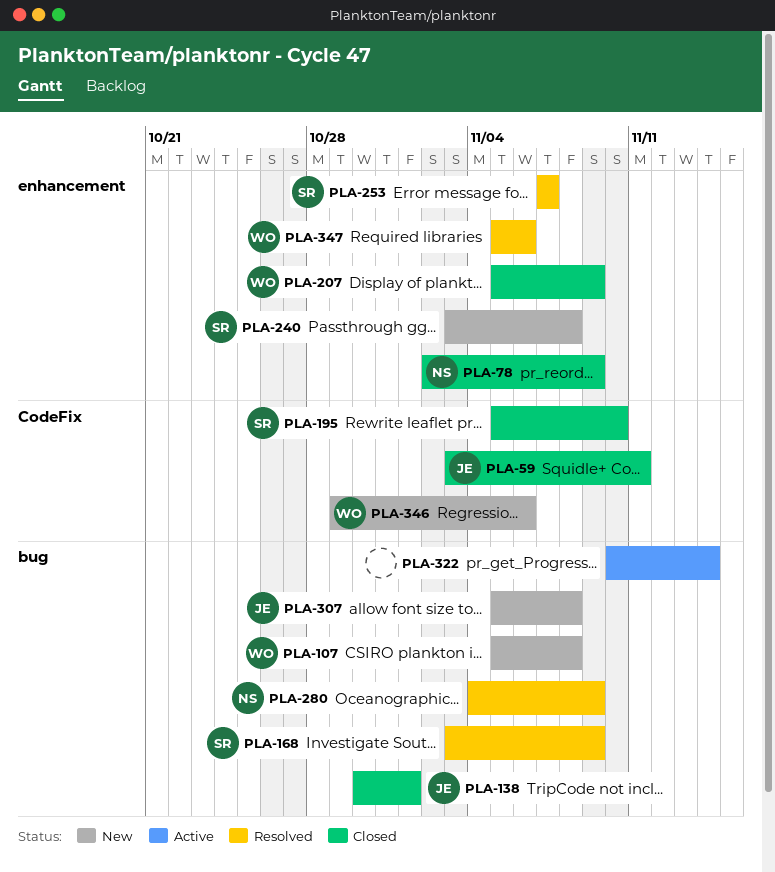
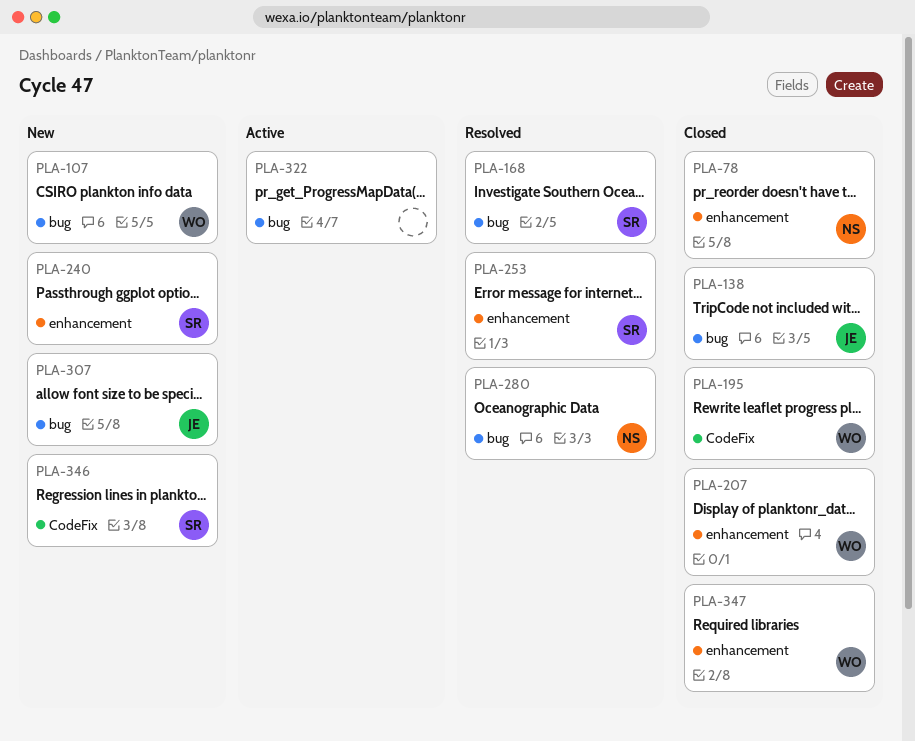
PLA-59: present -> none
PLA-195, owner: SR -> WO
PLA-346, owner: WO -> SR
PLA-347, status: Resolved -> Closed

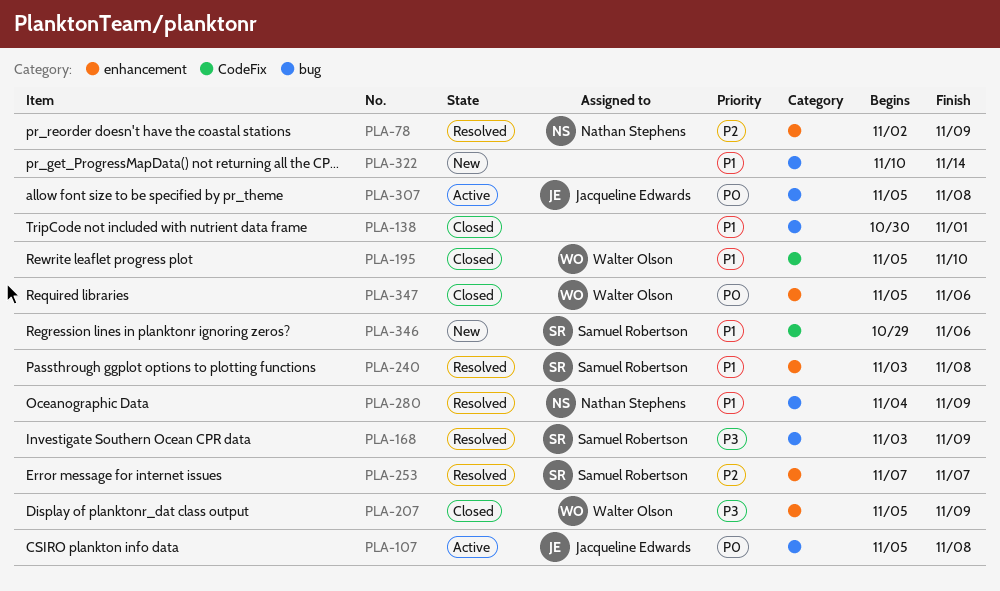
PLA-78, status: Closed -> Resolved
PLA-107, status: New -> Active
PLA-107, owner: Walter Olson -> Jacqueline Edwards
PLA-138, owner: Jacqueline Edwards -> none
PLA-240, status: New -> Resolved
PLA-307, status: New -> Active
PLA-322, status: Active -> New

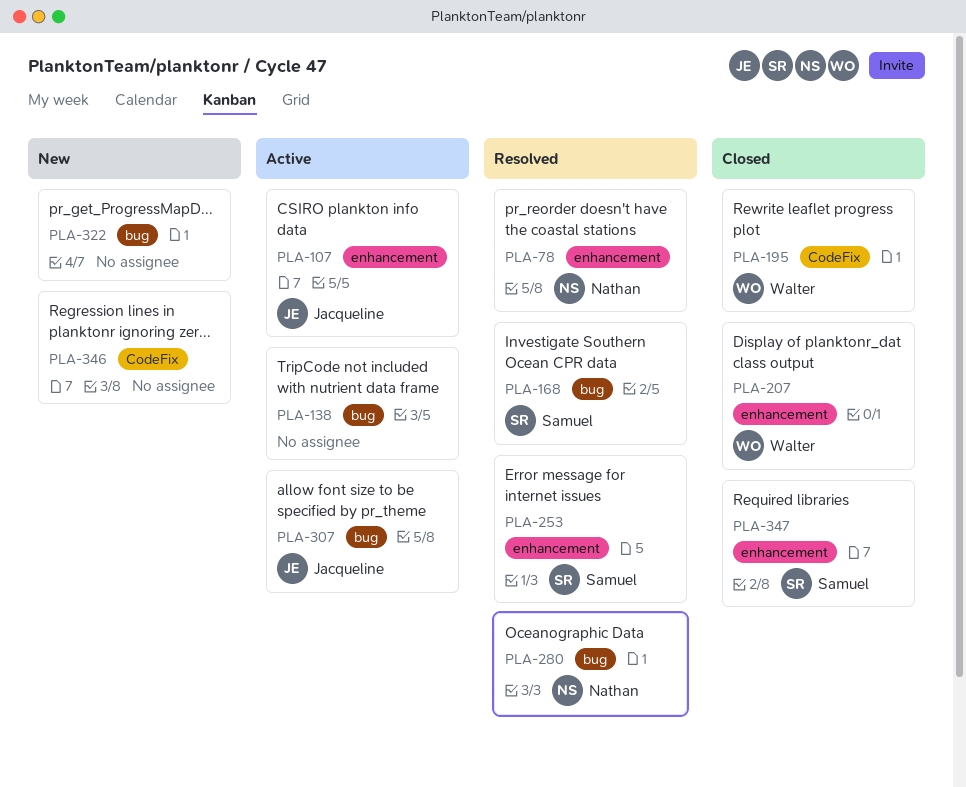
PLA-107, label: bug -> enhancement
PLA-138, status: Closed -> Active
PLA-240: present -> none
PLA-346, owner: Samuel Robertson -> none
PLA-347, owner: Walter Olson -> Samuel Robertson

